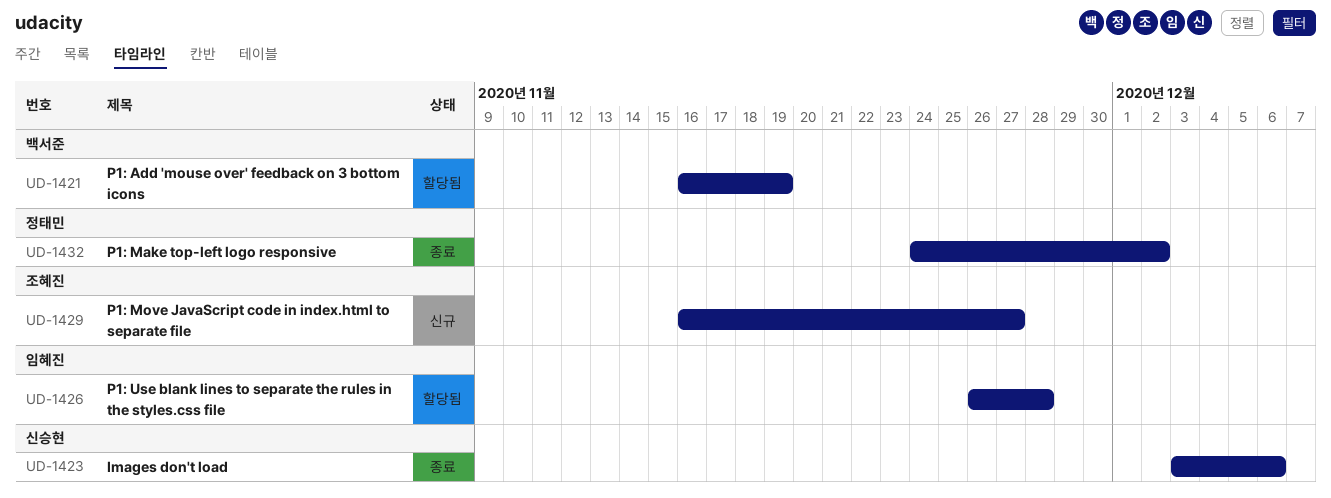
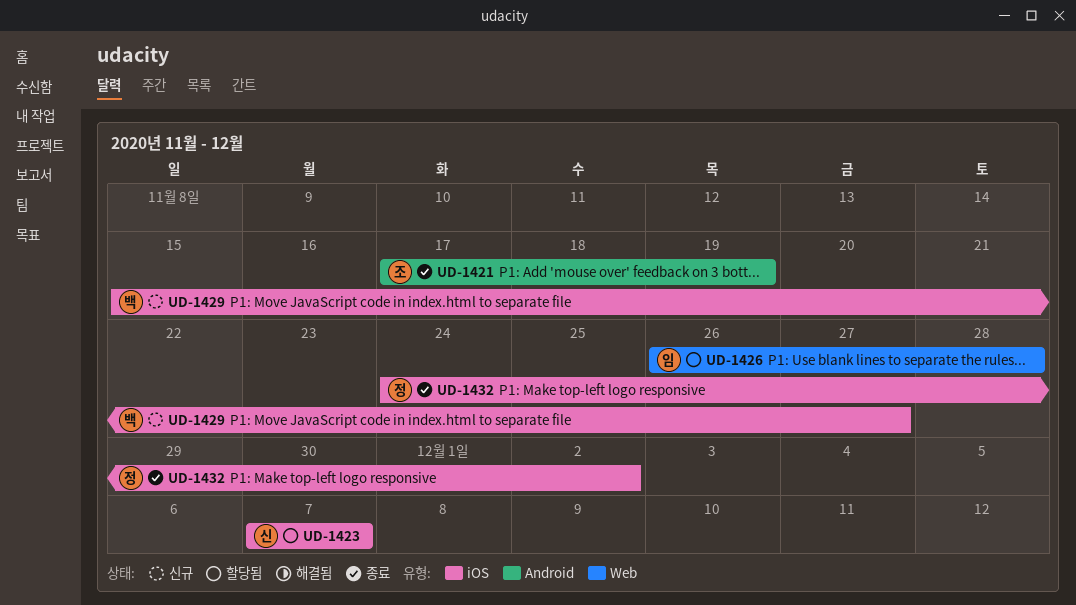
UD-1421, status: 할당됨 -> 종료
UD-1421, owner: 백서준 -> 조혜진
UD-1421, start: Nov 16 -> Nov 17
UD-1423, status: 종료 -> 할당됨
UD-1423, start: Dec 3 -> Dec 7
UD-1423, due: Dec 6 -> Dec 7
UD-1429, owner: 조혜진 -> 백서준
UD-1429, start: Nov 16 -> Nov 15

